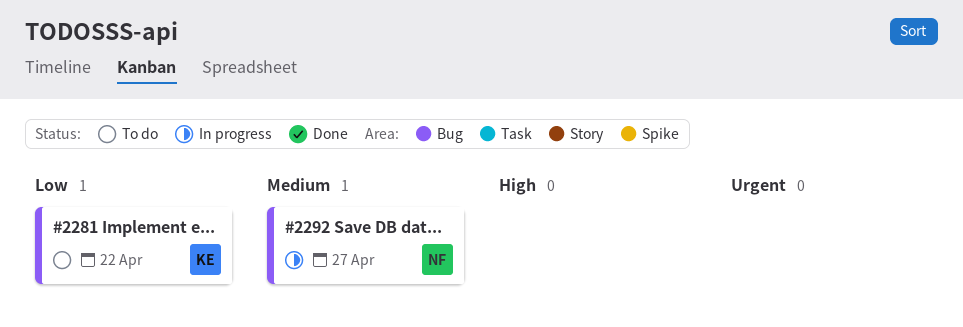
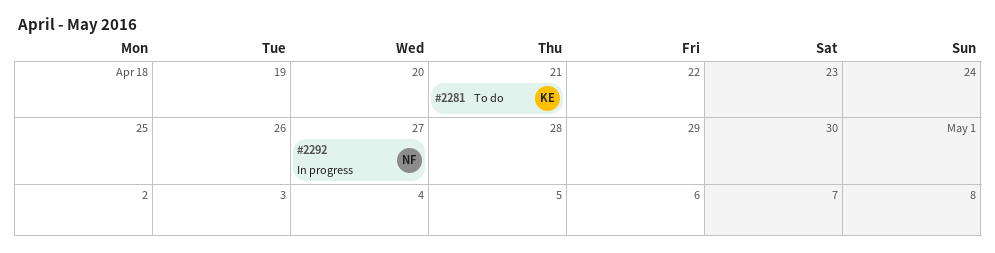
#2281, due: Apr 22 -> Apr 21

